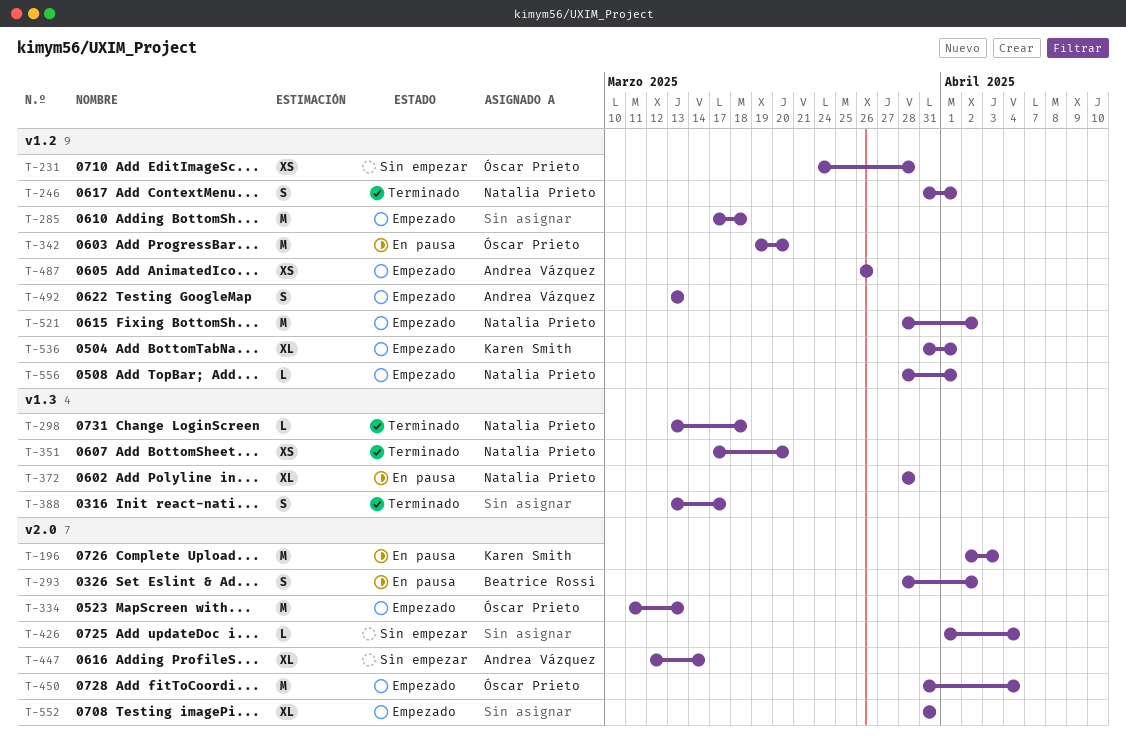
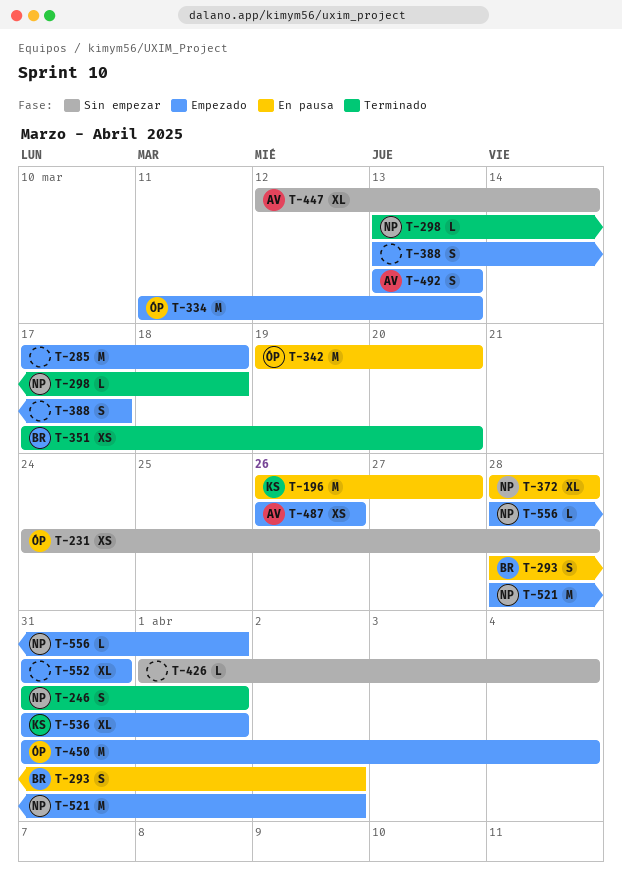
T-196, start: Apr 2 -> Mar 26
T-196, due: Apr 3 -> Mar 27
T-351, owner: Natalia Prieto -> Beatrice Rossi
T-388, status: Terminado -> Empezado

